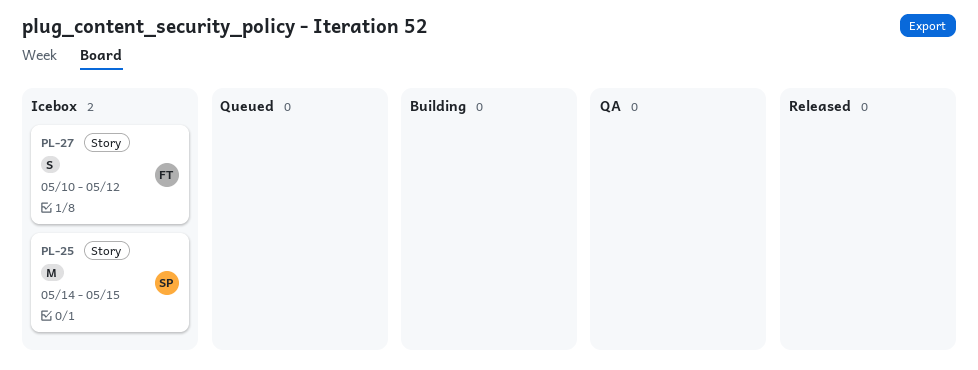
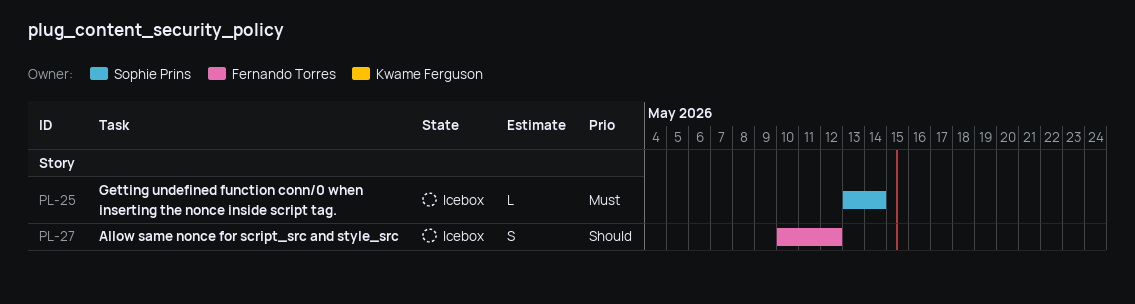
PL-25, estimate: M -> L
PL-25, start: May 14 -> May 13
PL-25, due: May 15 -> May 14

